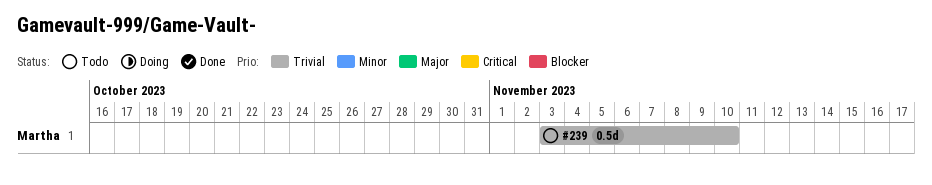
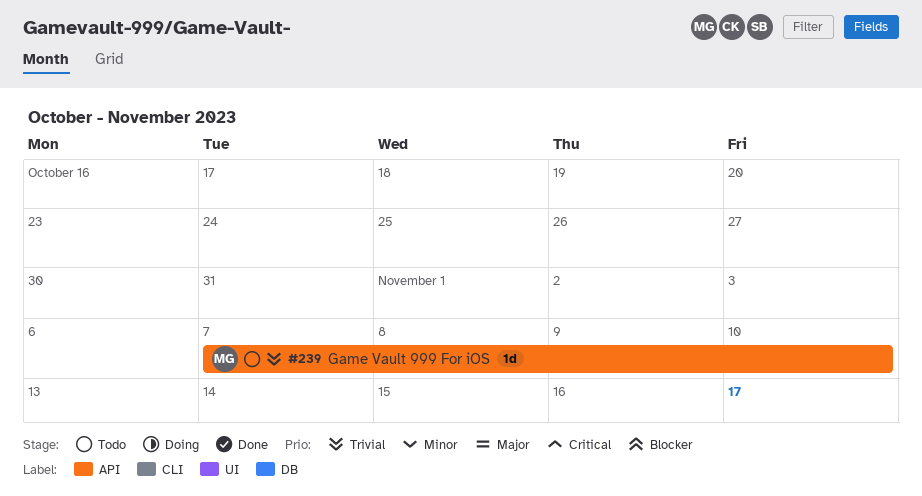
#239, estimate: 0.5d -> 1d
#239, start: Nov 3 -> Nov 7

